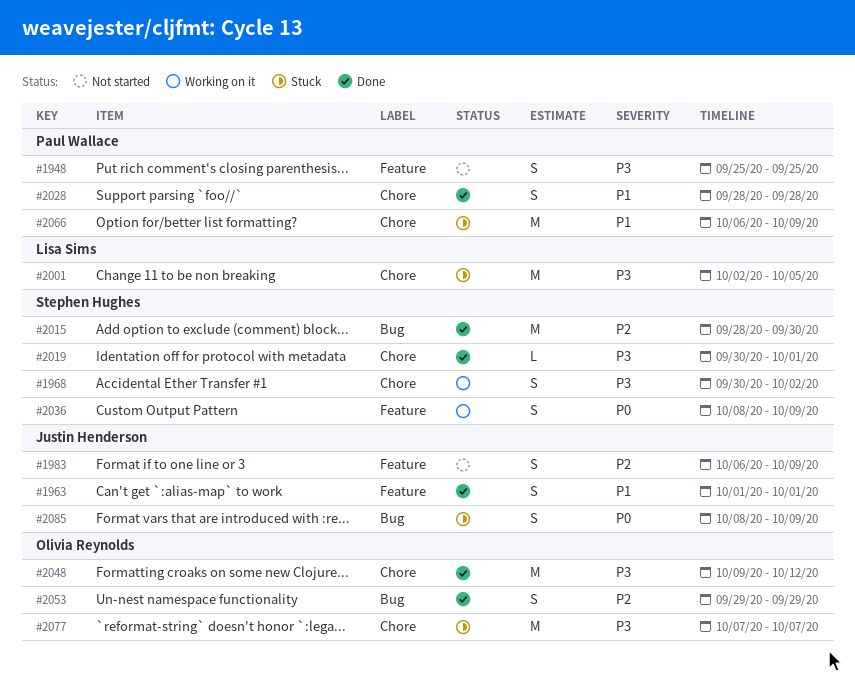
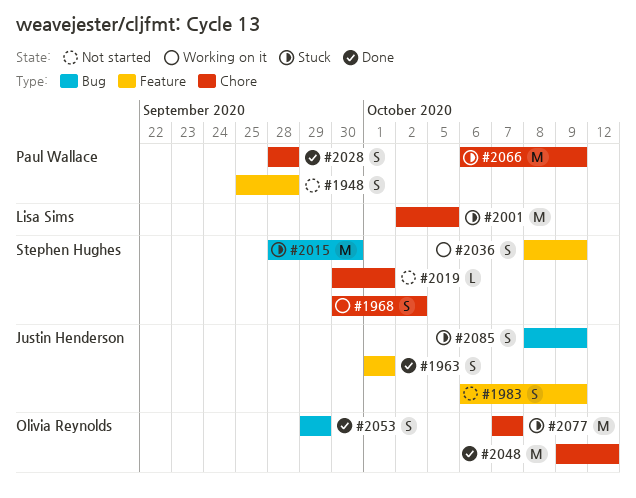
#1948, due: Sep 25 -> Sep 28
#2015, status: Done -> Stuck
#2019, status: Done -> Not started

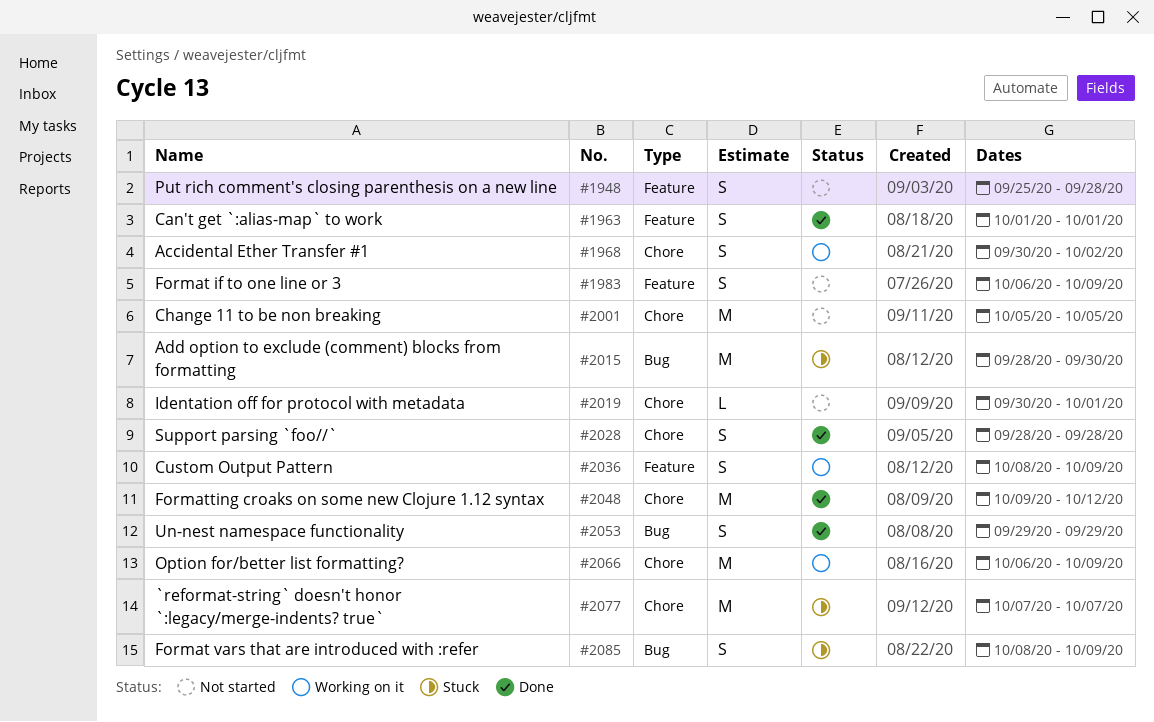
#2001, status: Stuck -> Not started
#2001, start: Oct 2 -> Oct 5
#2066, status: Stuck -> Working on it

